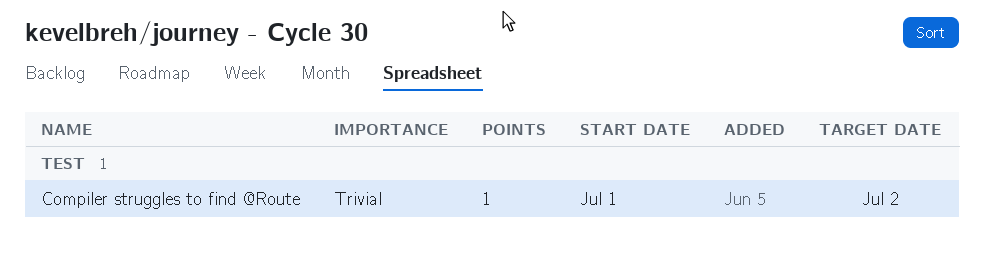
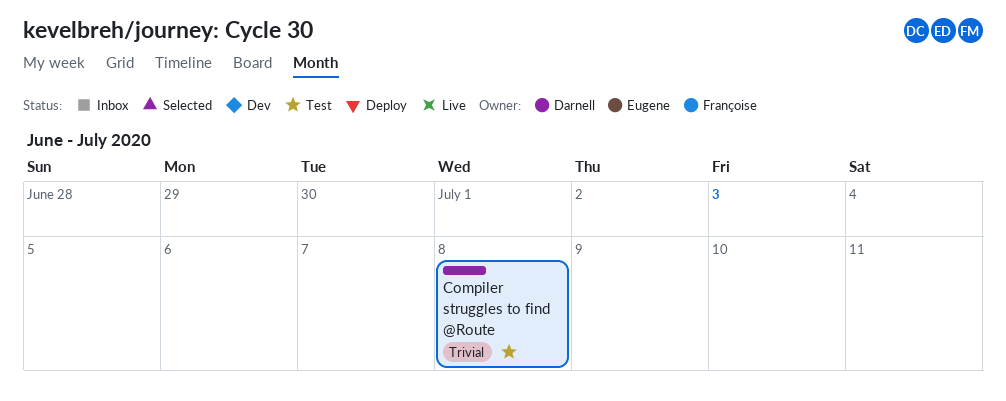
Compiler struggles to find @Route, due: Jul 2 -> Jul 8

